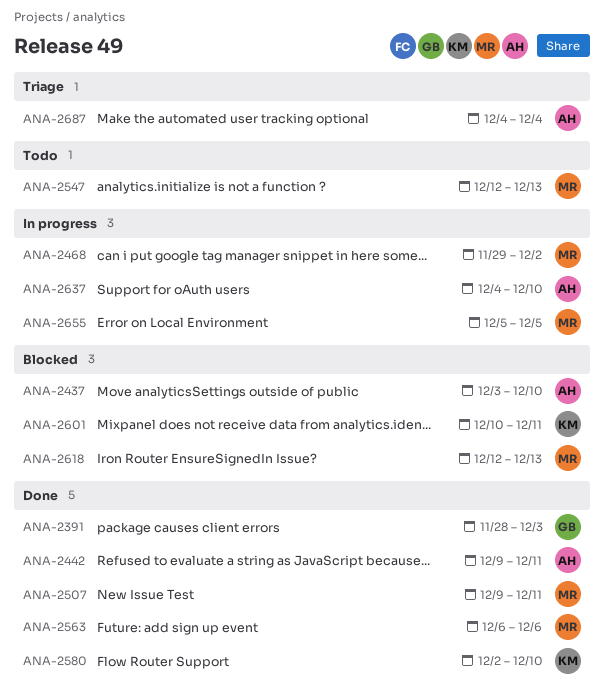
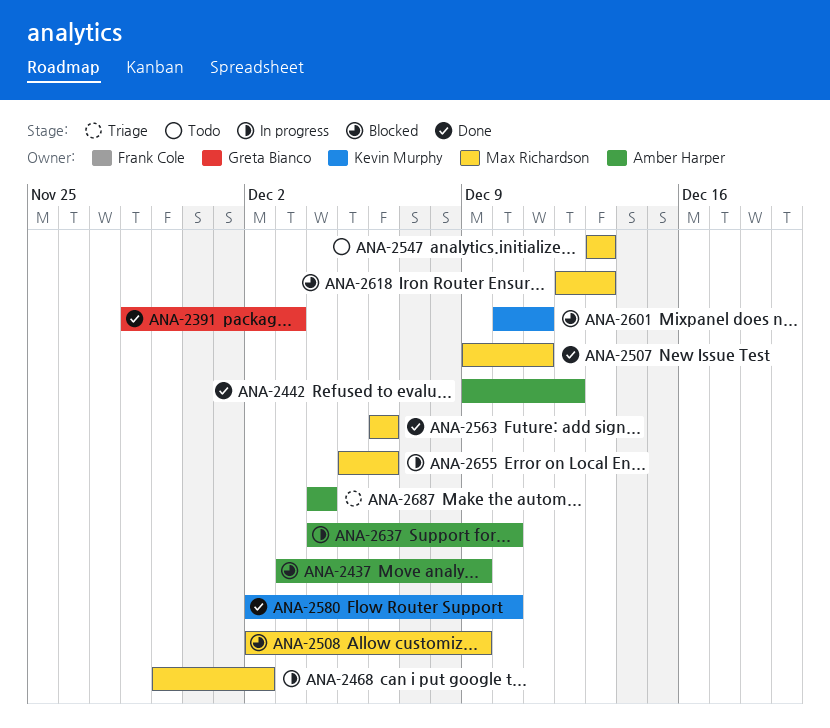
ANA-2437, due: Dec 10 -> Dec 9
ANA-2442, due: Dec 11 -> Dec 12
ANA-2508: none -> present
ANA-2547, start: Dec 12 -> Dec 13
ANA-2655, due: Dec 5 -> Dec 6

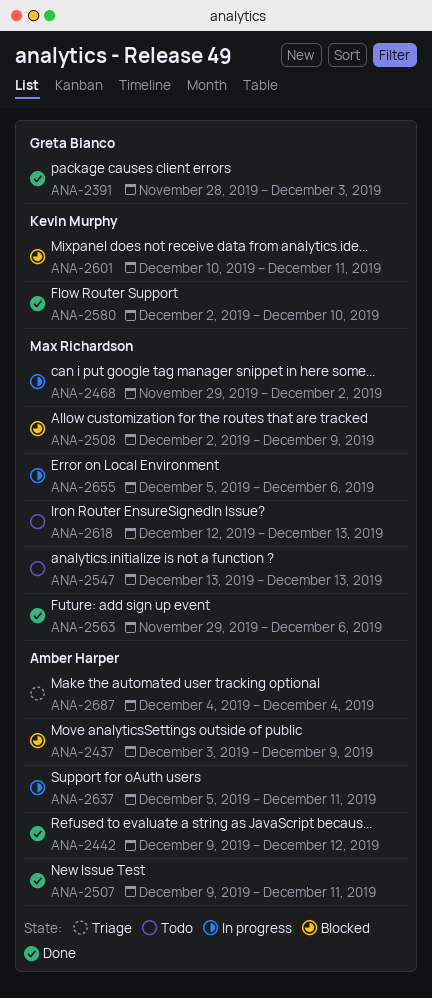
ANA-2507, owner: Max Richardson -> Amber Harper
ANA-2563, start: Dec 6 -> Nov 29
ANA-2618, status: Blocked -> Todo
ANA-2637, start: Dec 4 -> Dec 5
ANA-2637, due: Dec 10 -> Dec 11

